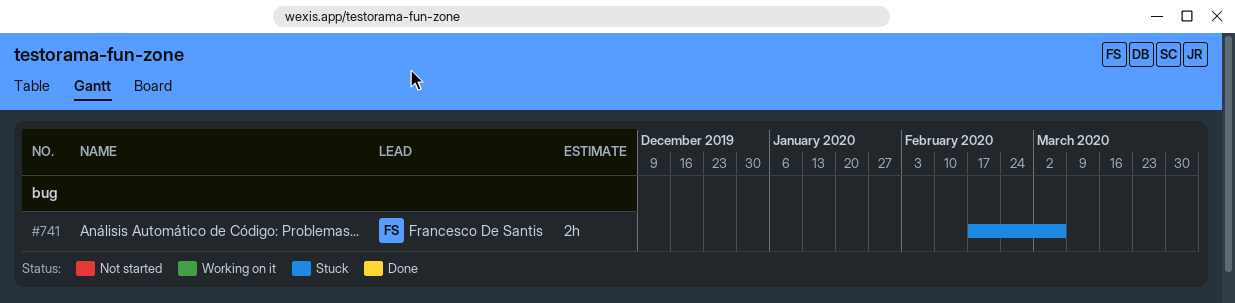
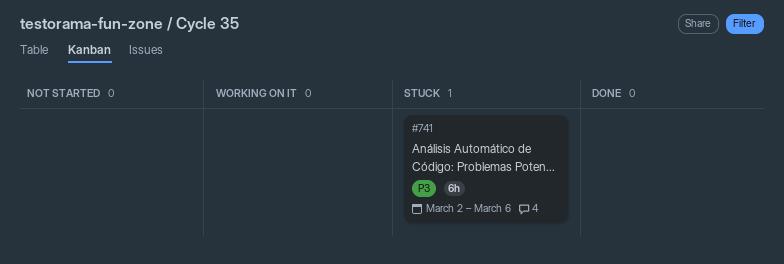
#741, estimate: 2h -> 6h
#741, start: Feb 17 -> Mar 2

